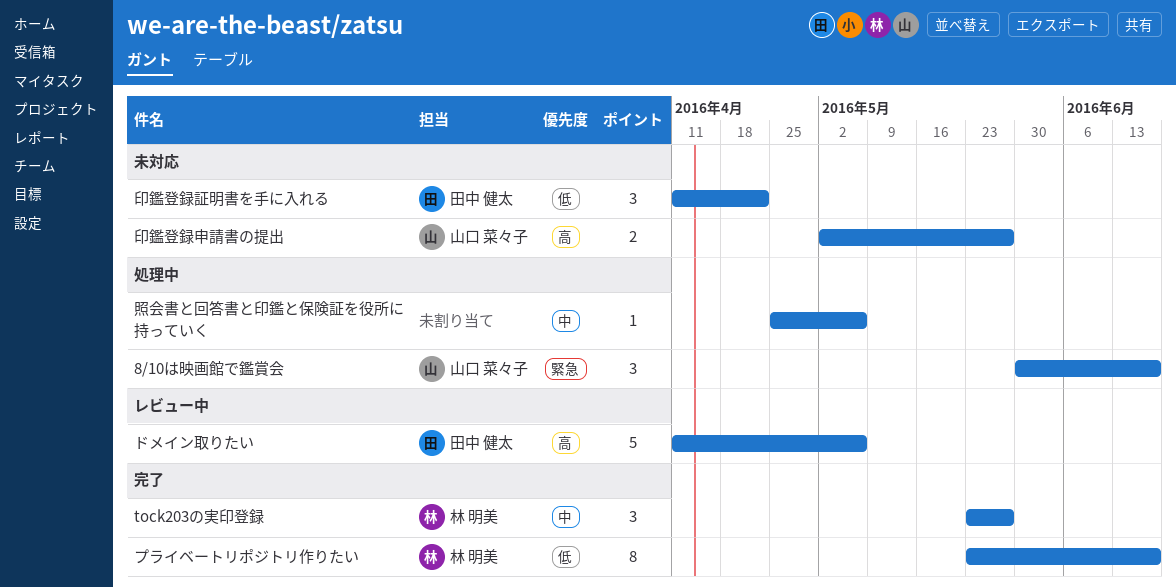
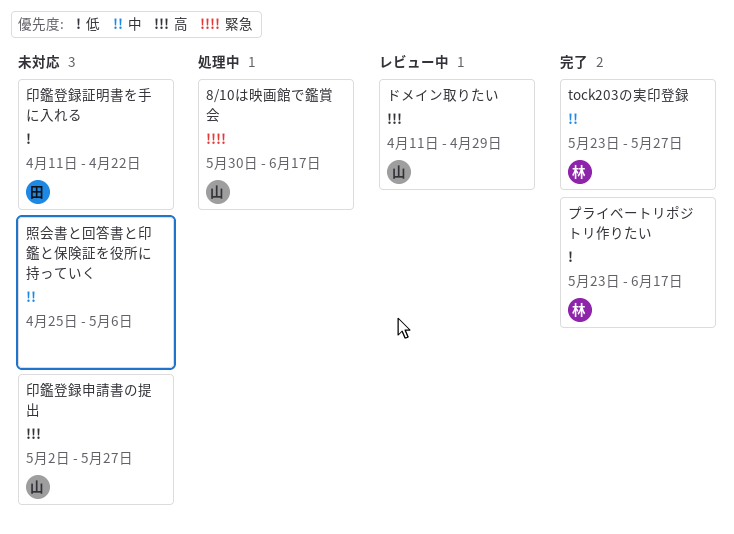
ドメイン取りたい, owner: 田中 健太 -> 山口 菜々子
ドメイン取りたい, due: May 6 -> Apr 29
照会書と回答書と印鑑と保険証を役所に持っていく, status: 処理中 -> 未対応

